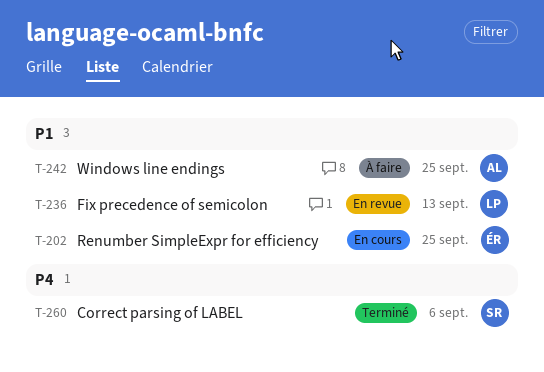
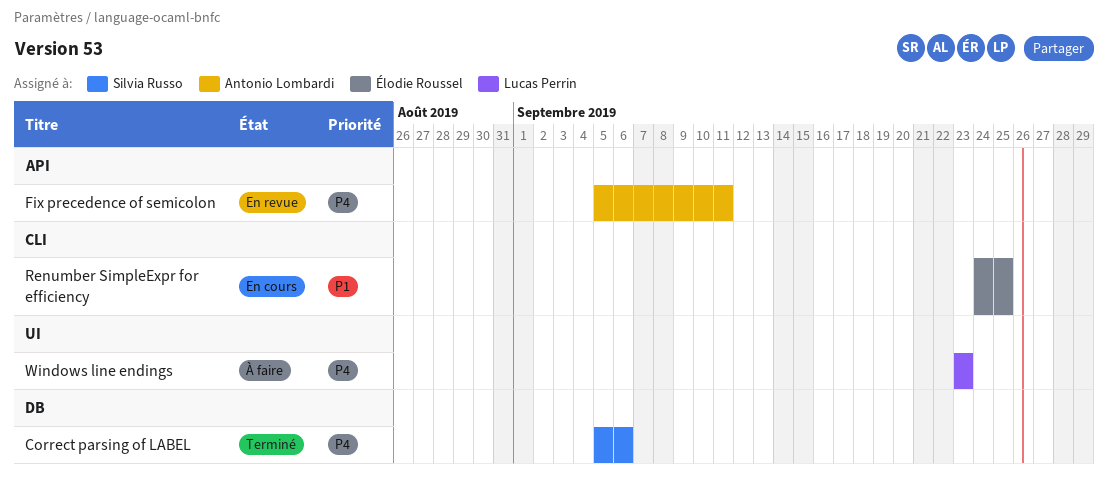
Fix precedence of semicolon, owner: Lucas Perrin -> Antonio Lombardi
Fix precedence of semicolon, priority: P1 -> P4
Fix precedence of semicolon, due: Sep 13 -> Sep 11
Windows line endings, owner: Antonio Lombardi -> Lucas Perrin
Windows line endings, priority: P1 -> P4
Windows line endings, due: Sep 25 -> Sep 23

